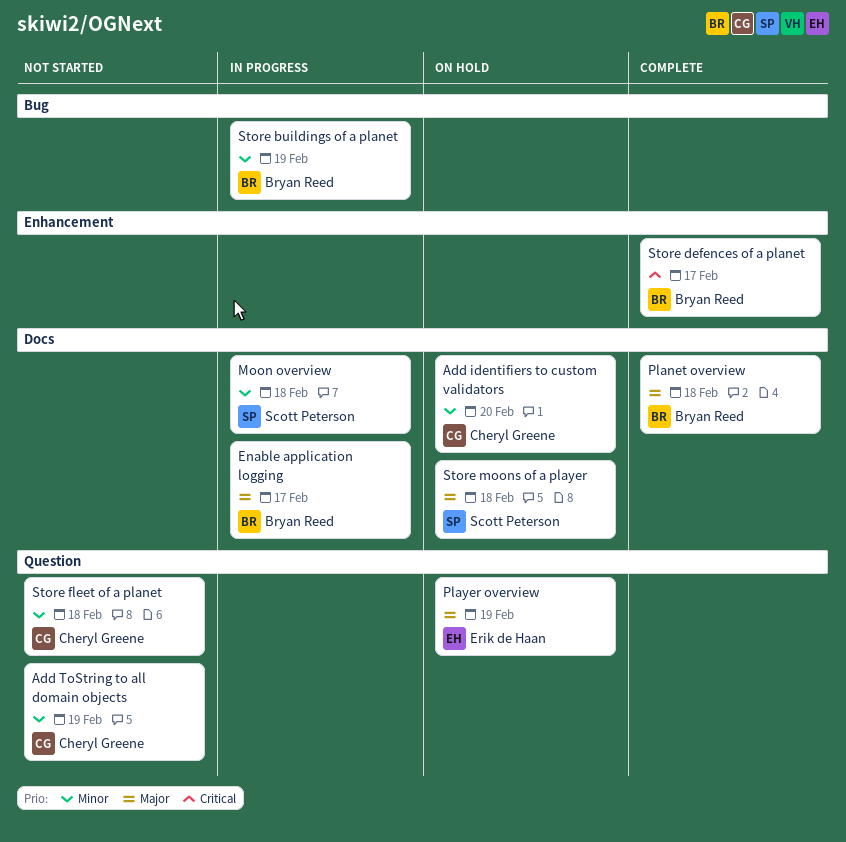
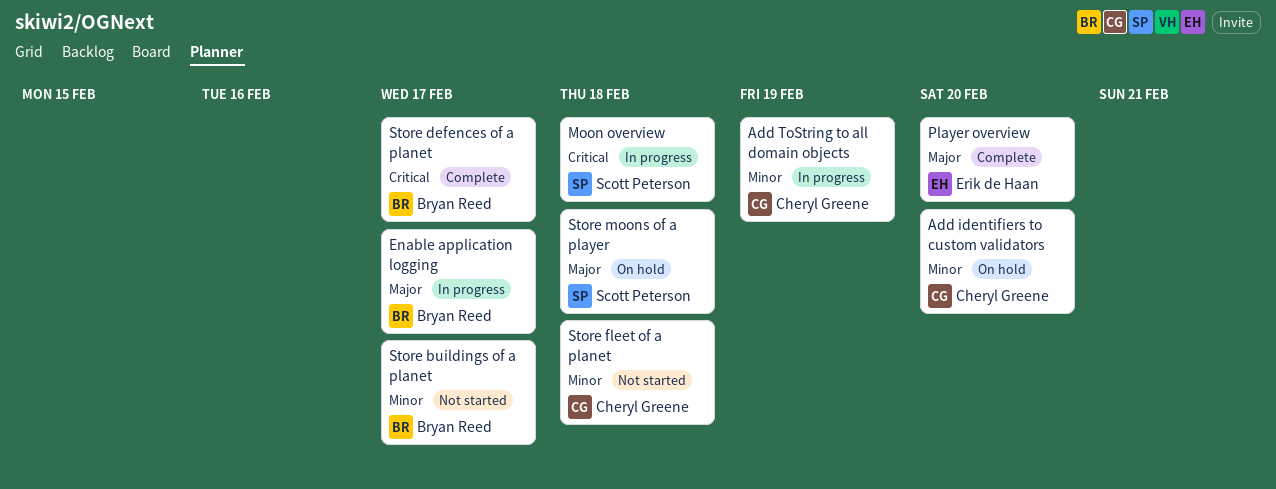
Add ToString to all domain objects, status: Not started -> In progress
Moon overview, priority: Minor -> Critical
Planet overview: present -> none
Player overview, status: On hold -> Complete
Player overview, due: Feb 19 -> Feb 20
Store buildings of a planet, status: In progress -> Not started
Store buildings of a planet, due: Feb 19 -> Feb 17

